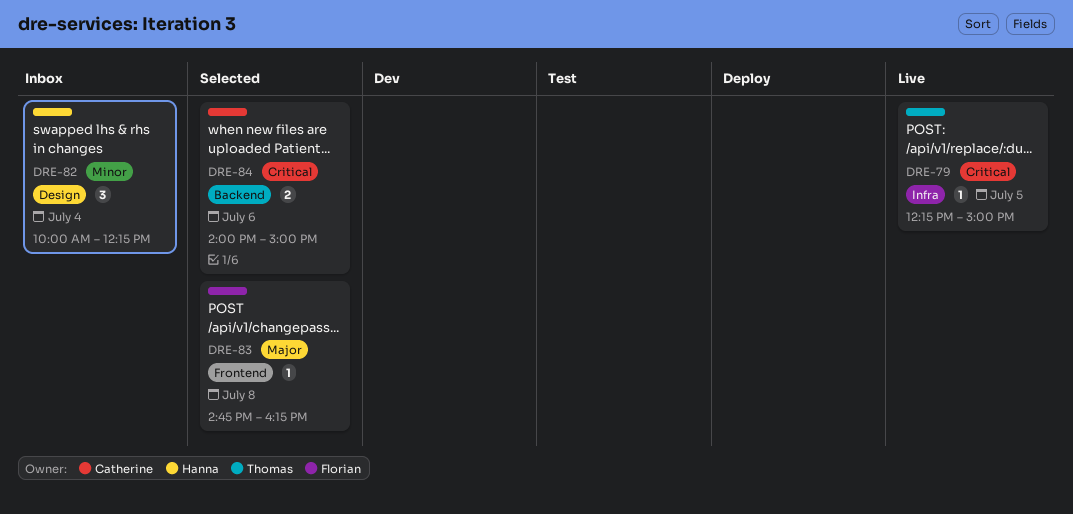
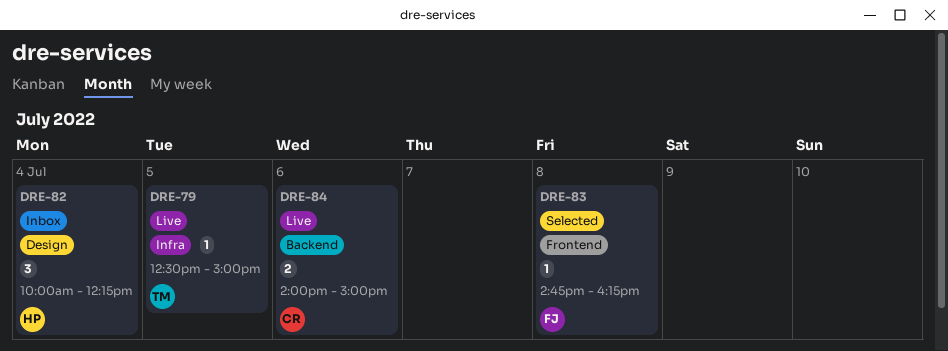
DRE-79, begins: 12:15 -> 12:30
DRE-84, status: Selected -> Live

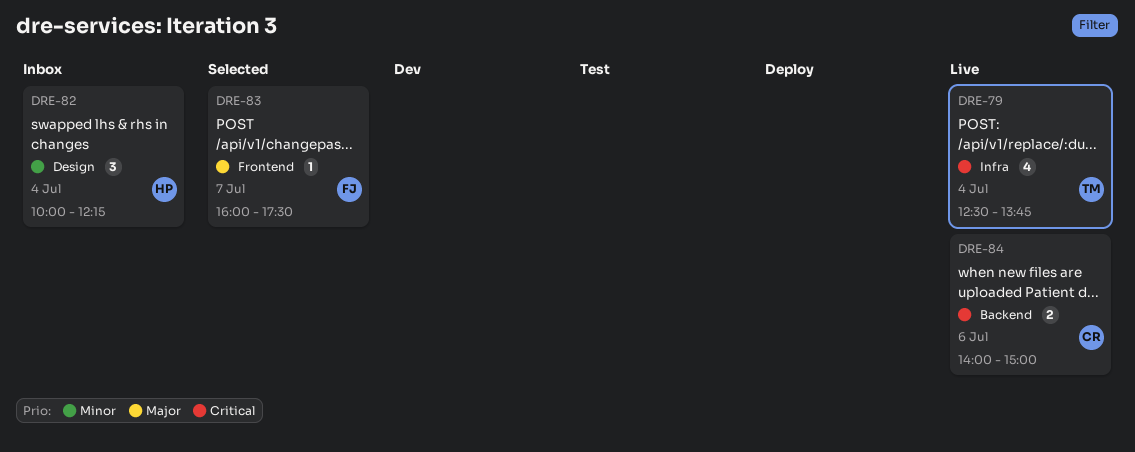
DRE-79, estimate: 1 -> 4
DRE-79, day: Jul 5 -> Jul 4
DRE-79, ends: 15:00 -> 13:45
DRE-83, day: Jul 8 -> Jul 7
DRE-83, begins: 14:45 -> 16:00
DRE-83, ends: 16:15 -> 17:30

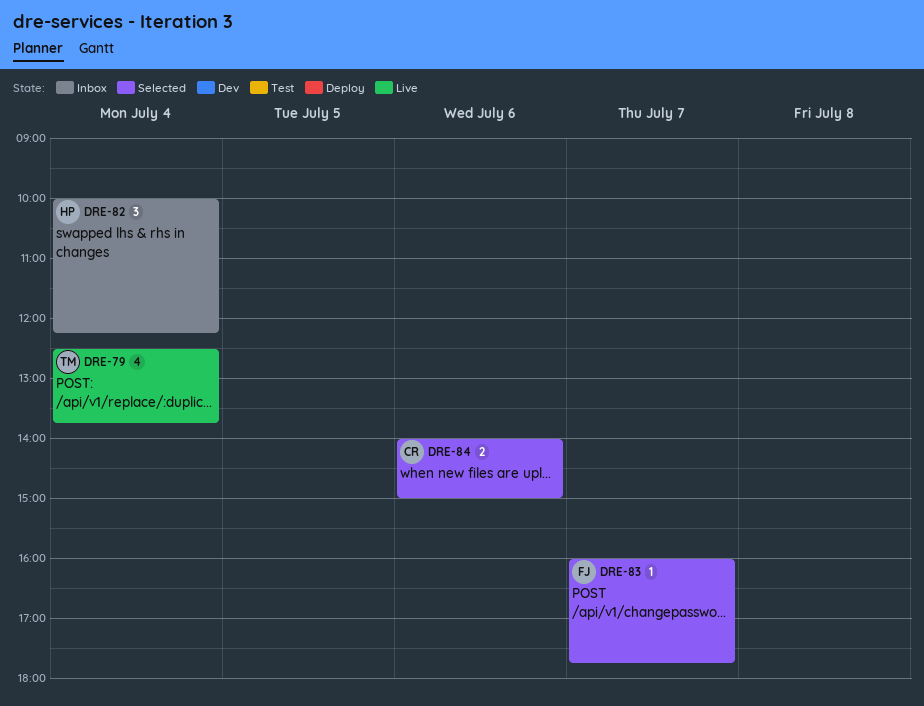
DRE-83, ends: 17:30 -> 17:45
DRE-84, status: Live -> Selected

